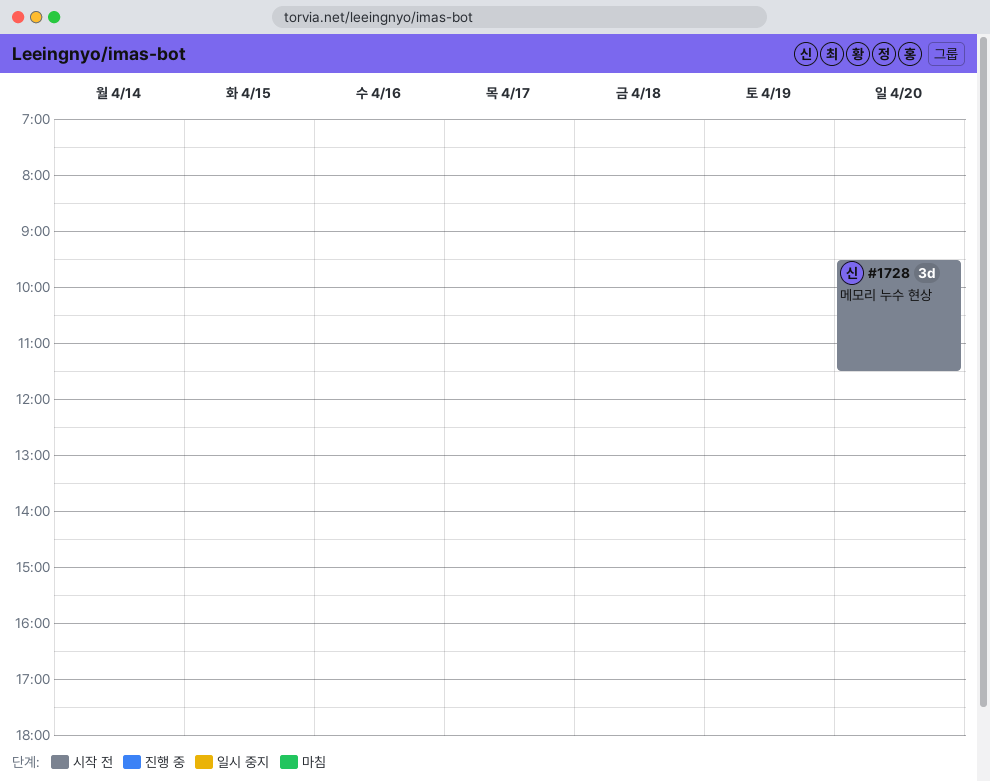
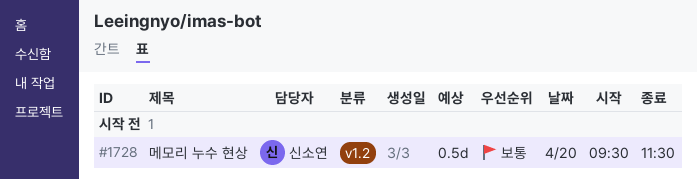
#1728, estimate: 3d -> 0.5d

